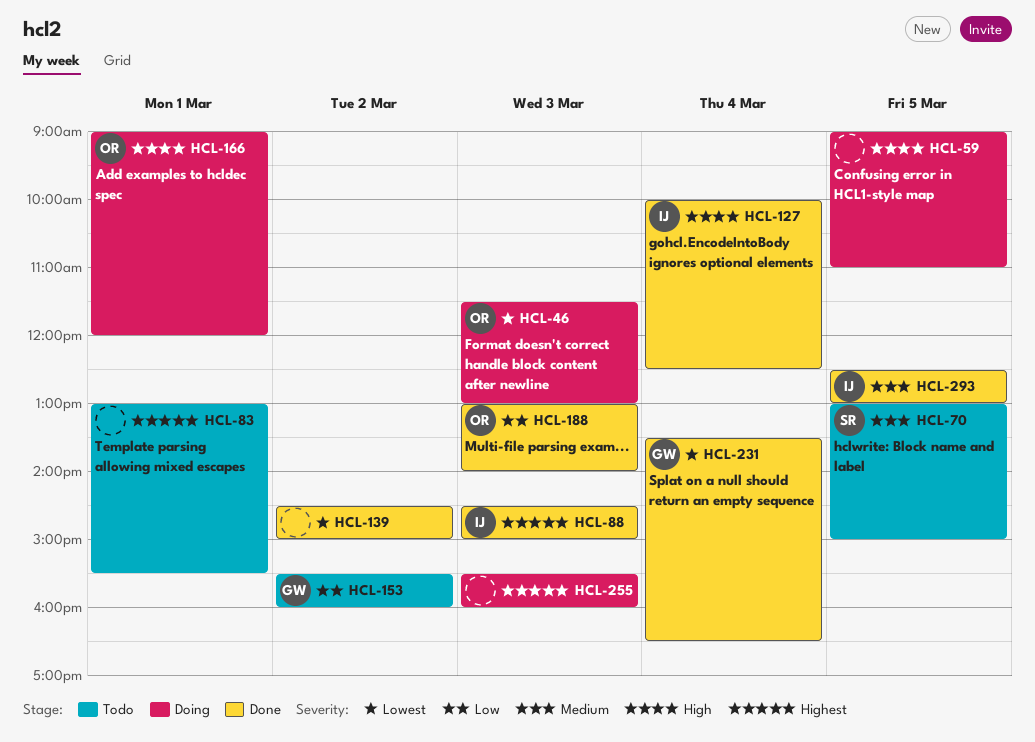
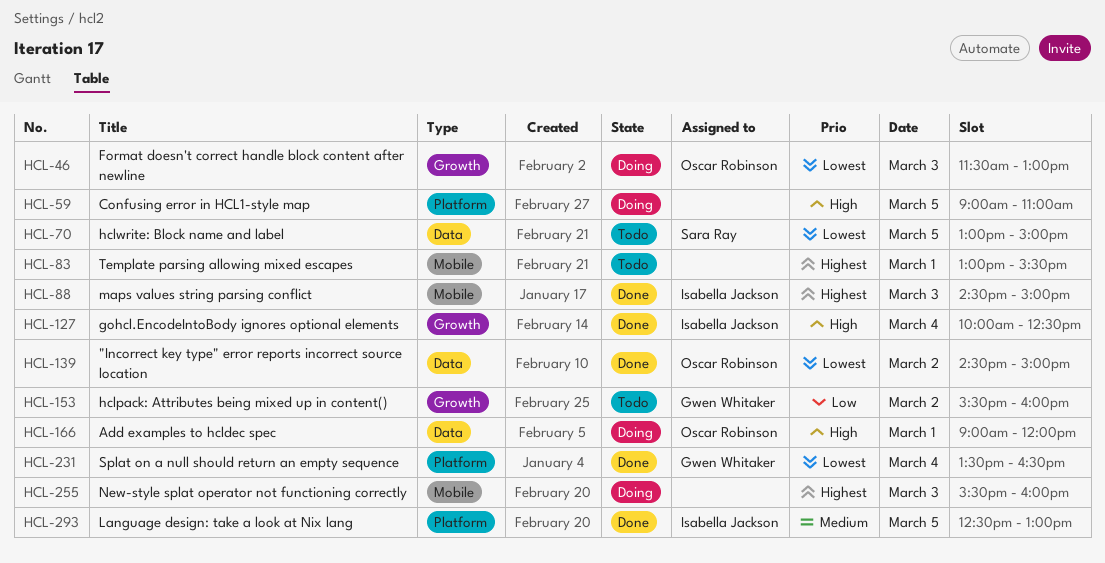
HCL-70, priority: Medium -> Lowest
HCL-139, owner: none -> Oscar Robinson
HCL-188: present -> none

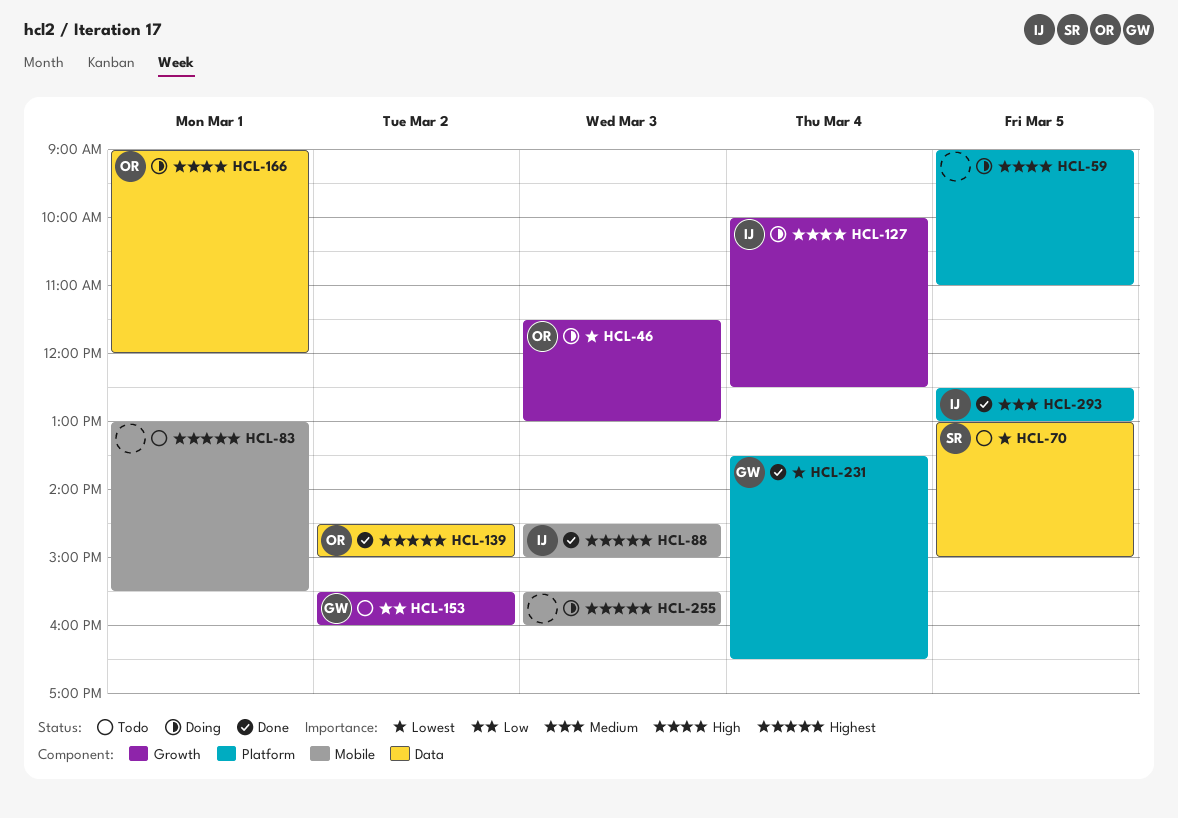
HCL-127, status: Done -> Doing
HCL-139, priority: Lowest -> Highest

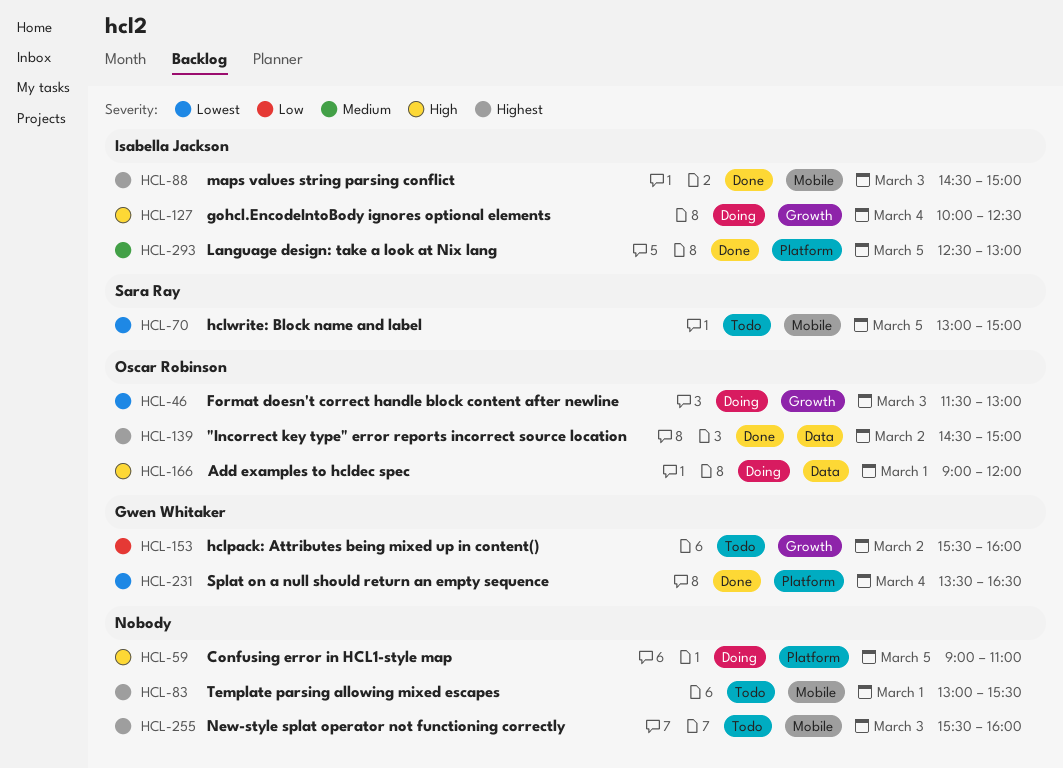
HCL-70, label: Data -> Mobile
HCL-255, status: Doing -> Todo

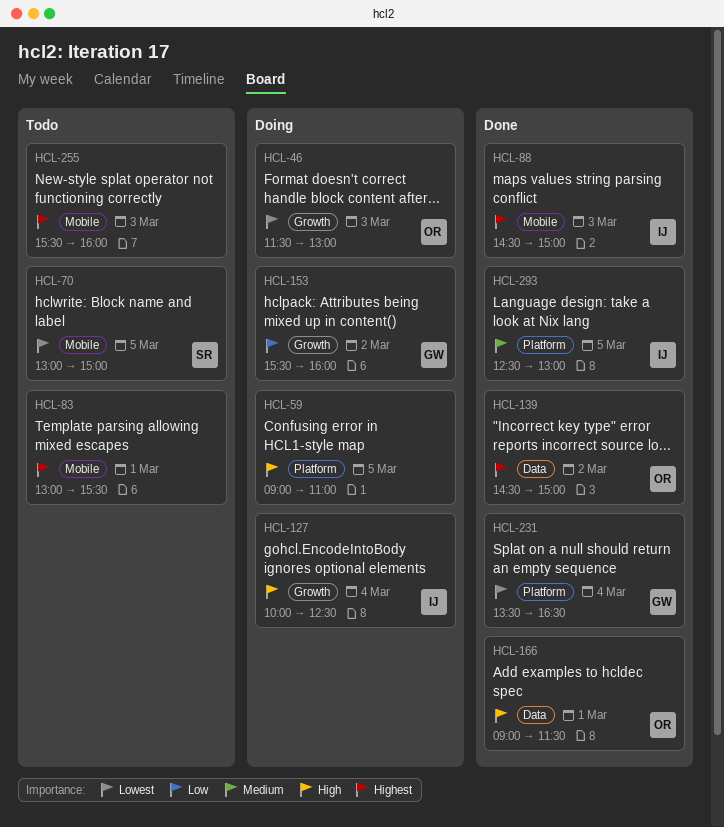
HCL-153, status: Todo -> Doing
HCL-166, status: Doing -> Done
HCL-166, ends: 12:00 -> 11:30

